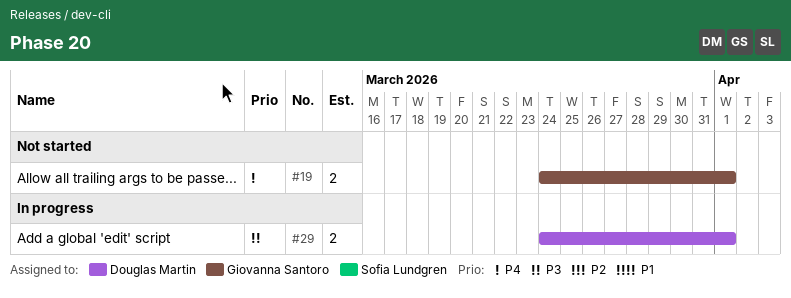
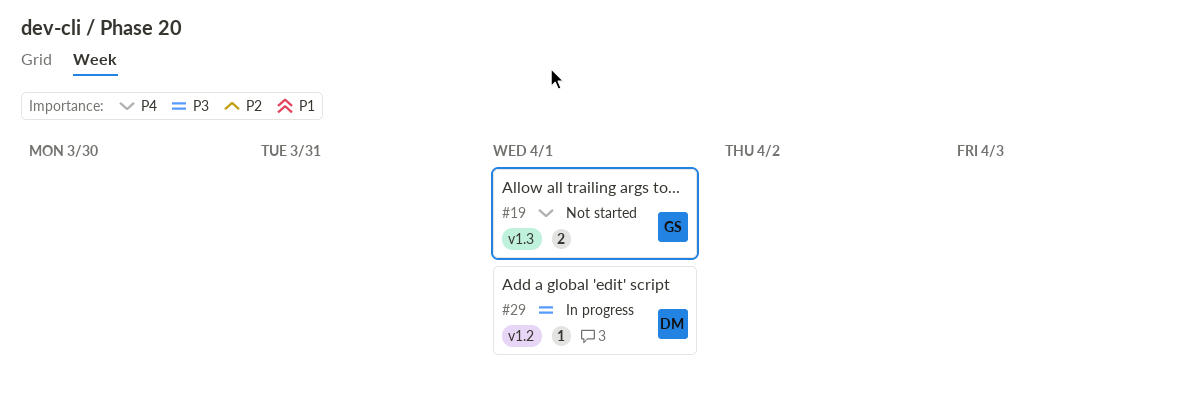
#29, estimate: 2 -> 1

